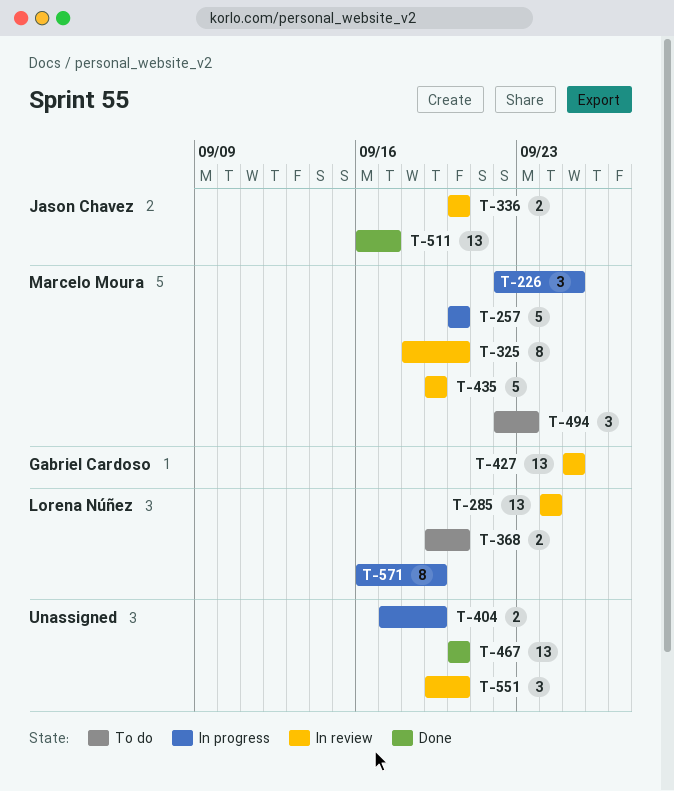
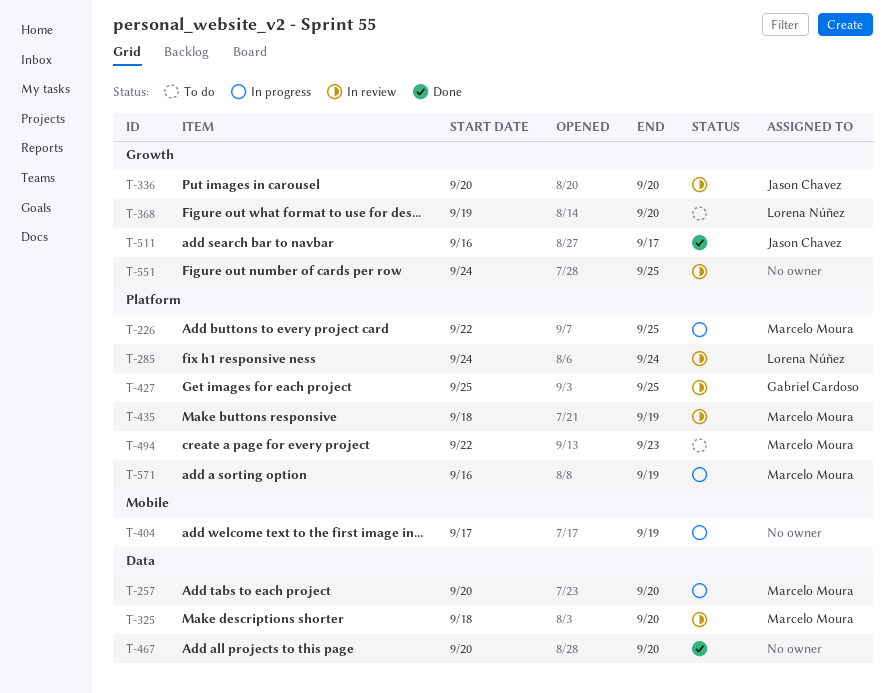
T-435, start: Sep 19 -> Sep 18
T-551, start: Sep 19 -> Sep 24
T-551, due: Sep 20 -> Sep 25
T-571, owner: Lorena Núñez -> Marcelo Moura

